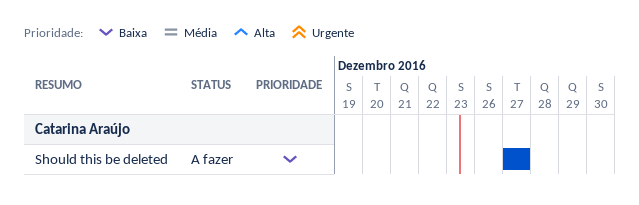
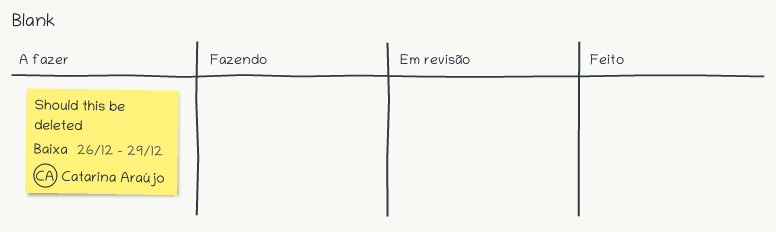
Should this be deleted, start: Dec 27 -> Dec 26
Should this be deleted, due: Dec 27 -> Dec 29

